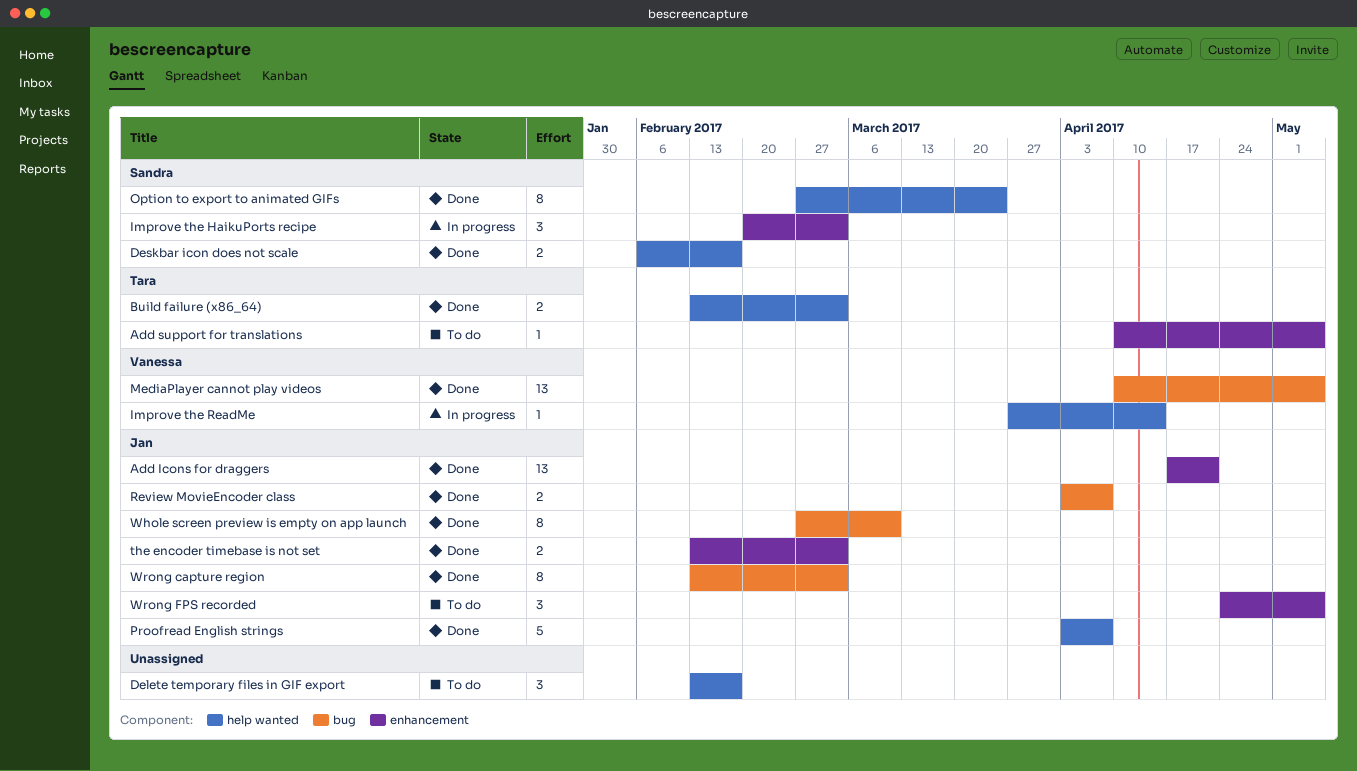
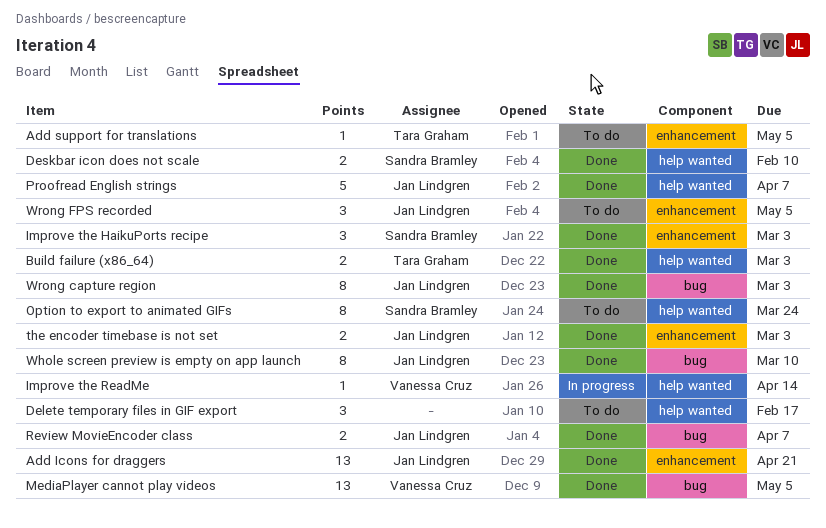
Deskbar icon does not scale, due: Feb 17 -> Feb 10
Improve the HaikuPorts recipe, status: In progress -> Done
Option to export to animated GIFs, status: Done -> To do

